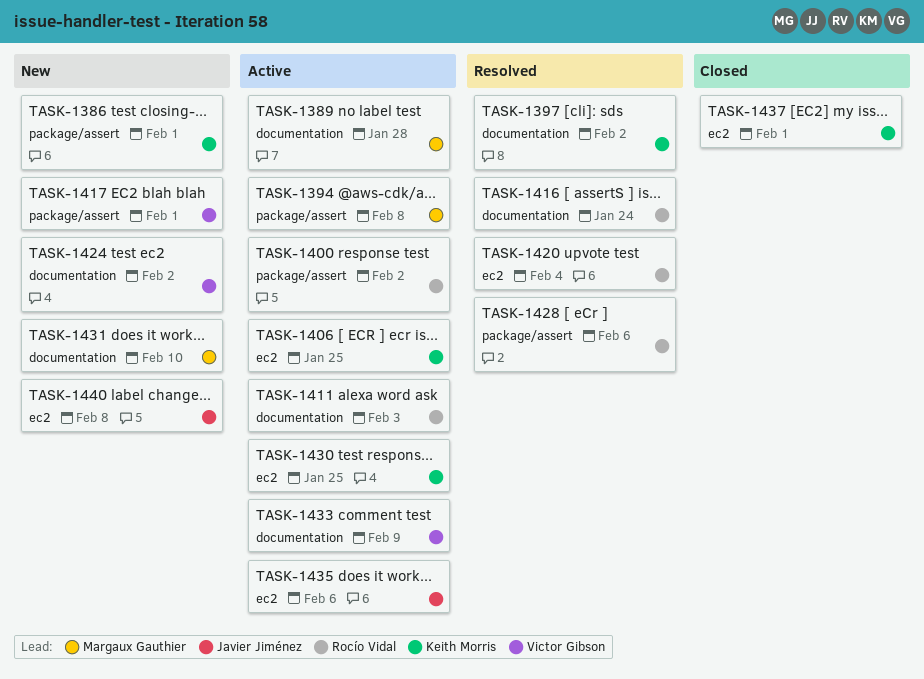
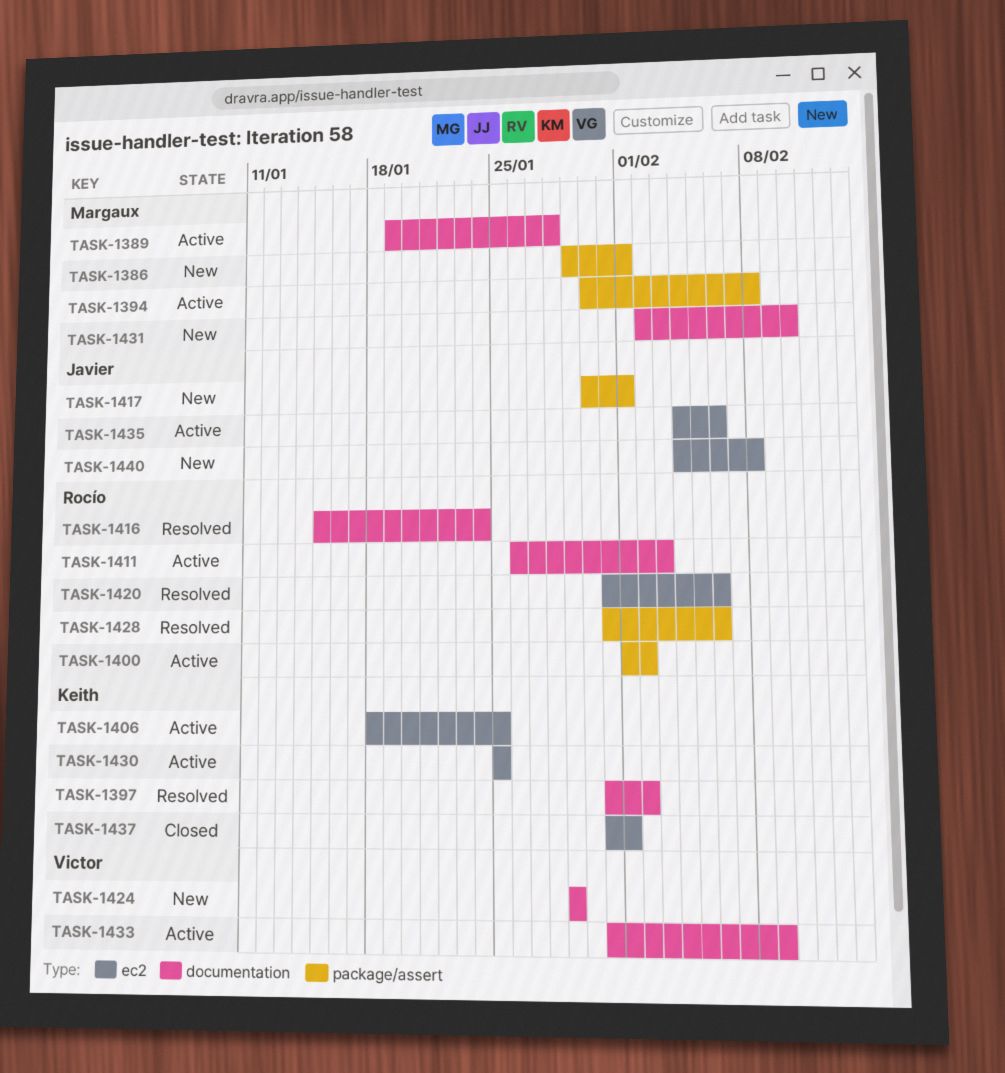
TASK-1386, owner: Keith Morris -> Margaux Gauthier
TASK-1417, owner: Victor Gibson -> Javier Jiménez
TASK-1420, due: Feb 4 -> Feb 6
TASK-1424, due: Feb 2 -> Jan 29

